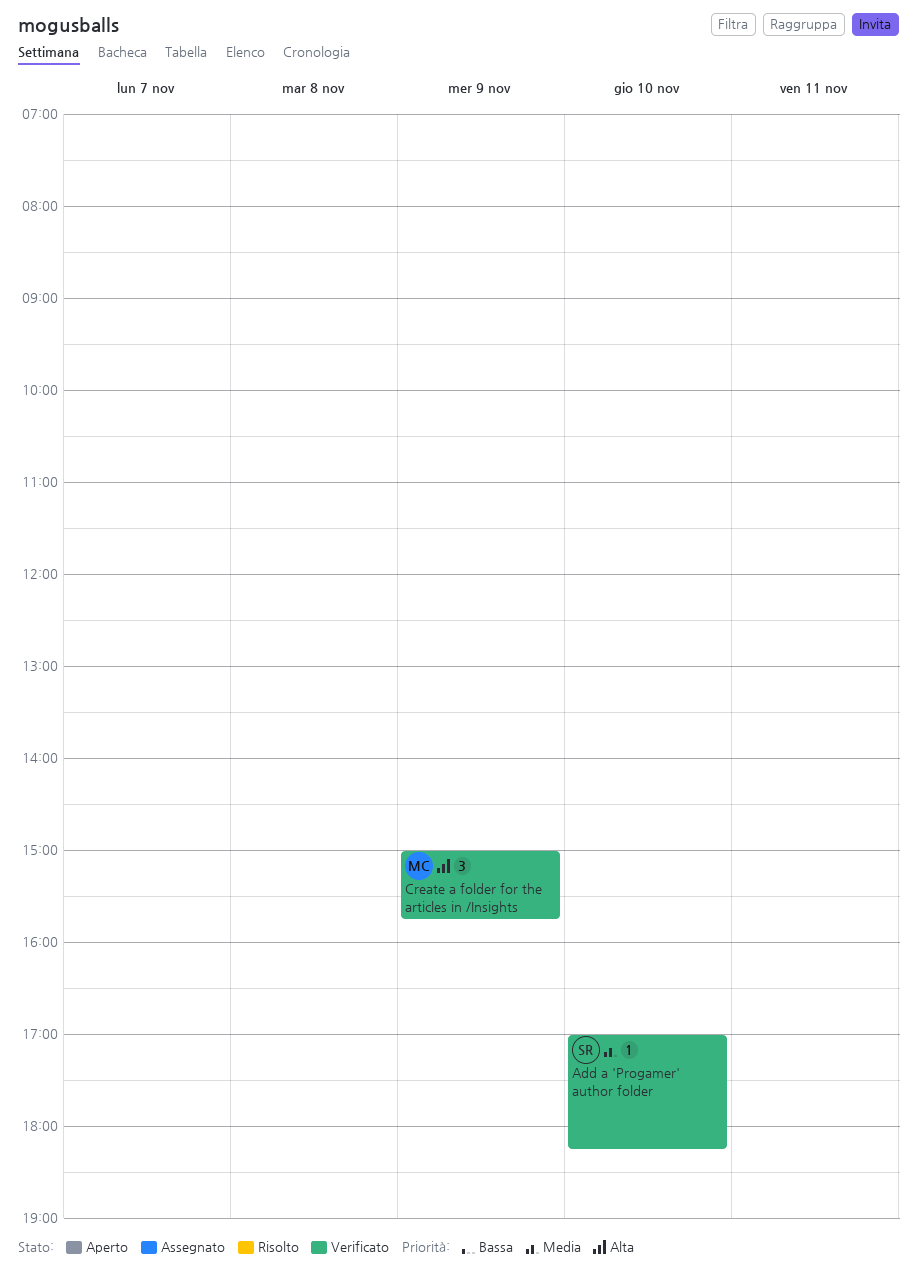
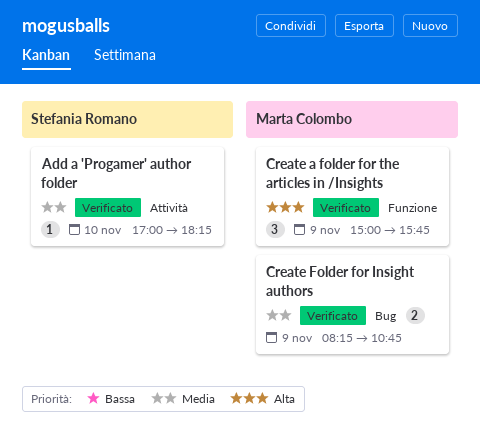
Create Folder for Insight authors: none -> present

